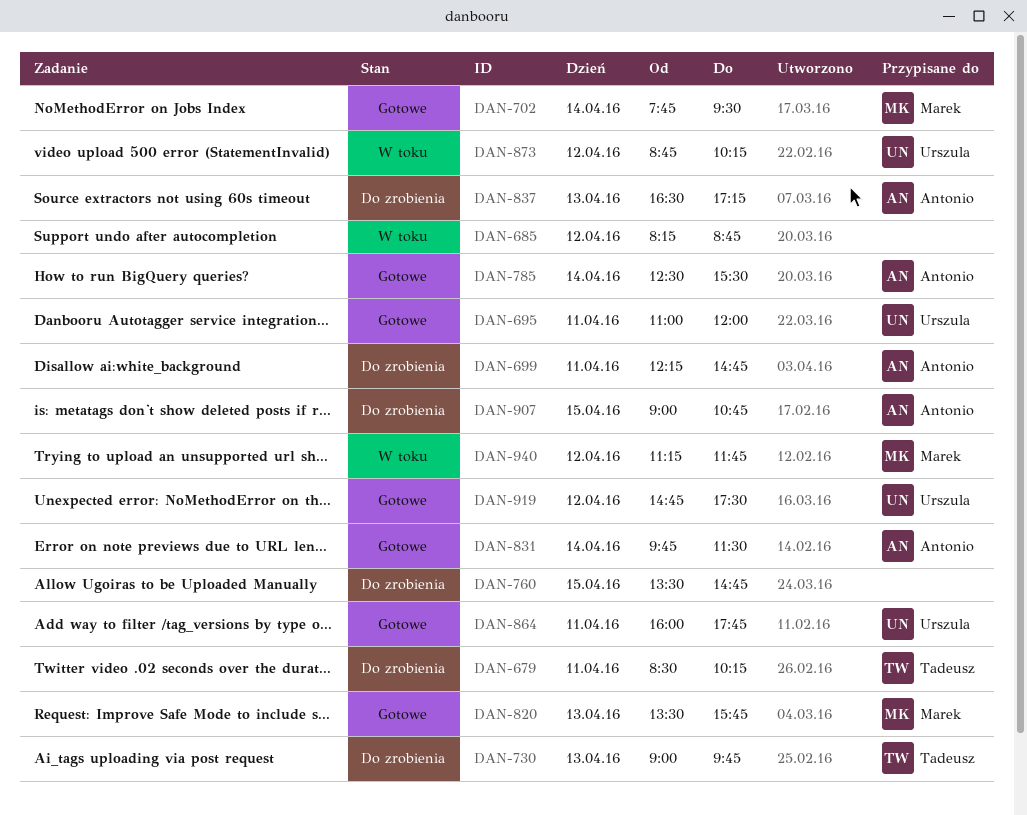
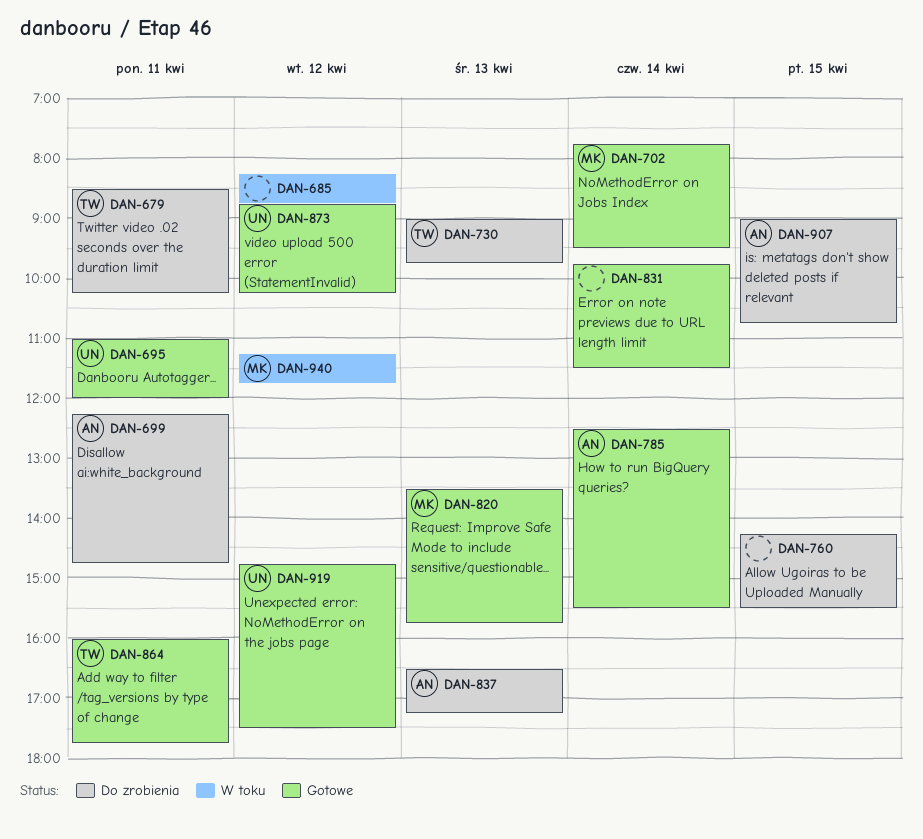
DAN-760, begins: 13:30 -> 14:15
DAN-760, ends: 14:45 -> 15:30
DAN-831, owner: Antonio -> none
DAN-864, owner: Urszula -> Tadeusz
DAN-873, status: W toku -> Gotowe

